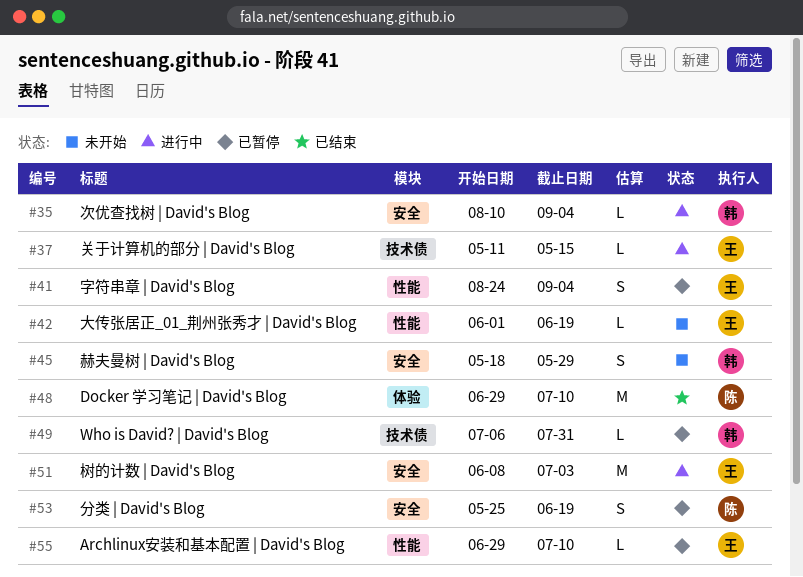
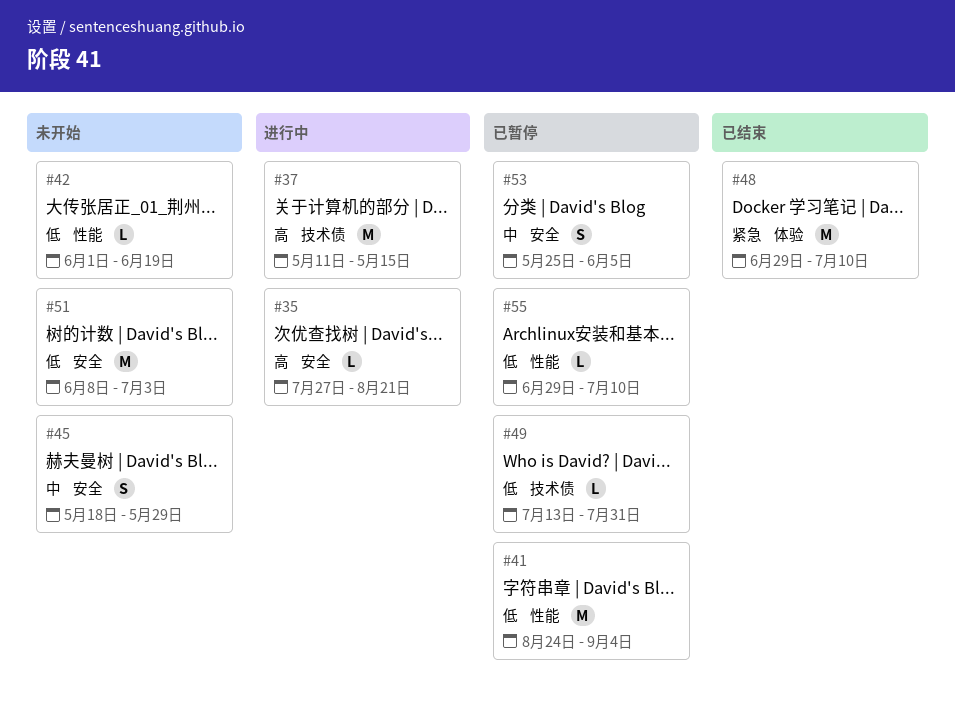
#35, start: Aug 10 -> Jul 27
#35, due: Sep 4 -> Aug 21
#37, estimate: L -> M
#41, estimate: S -> M
#49, start: Jul 6 -> Jul 13
#51, status: 进行中 -> 未开始
#53, due: Jun 19 -> Jun 5

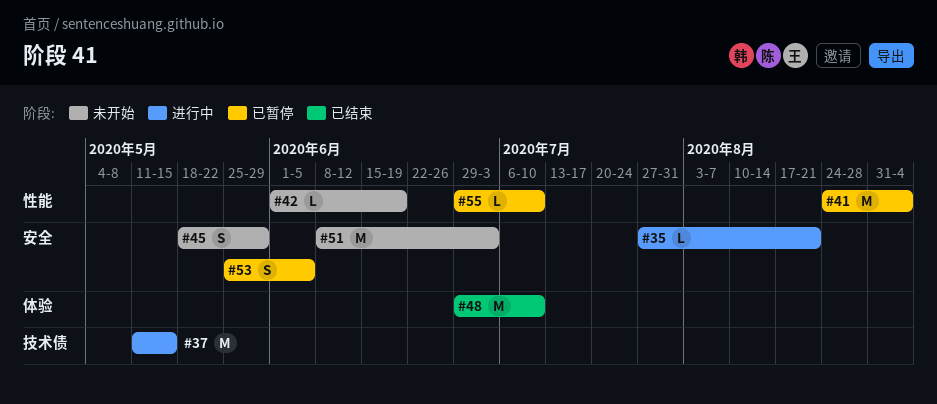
#49: present -> none

